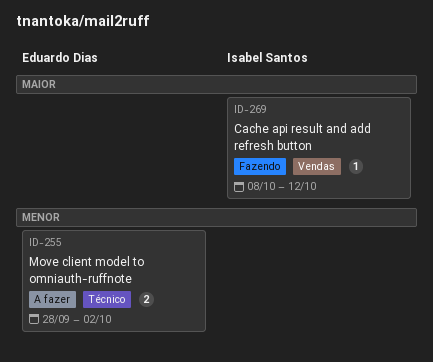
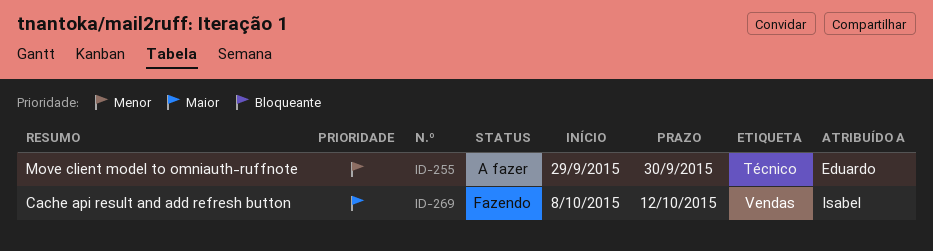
ID-255, start: Sep 28 -> Sep 29
ID-255, due: Oct 2 -> Sep 30

